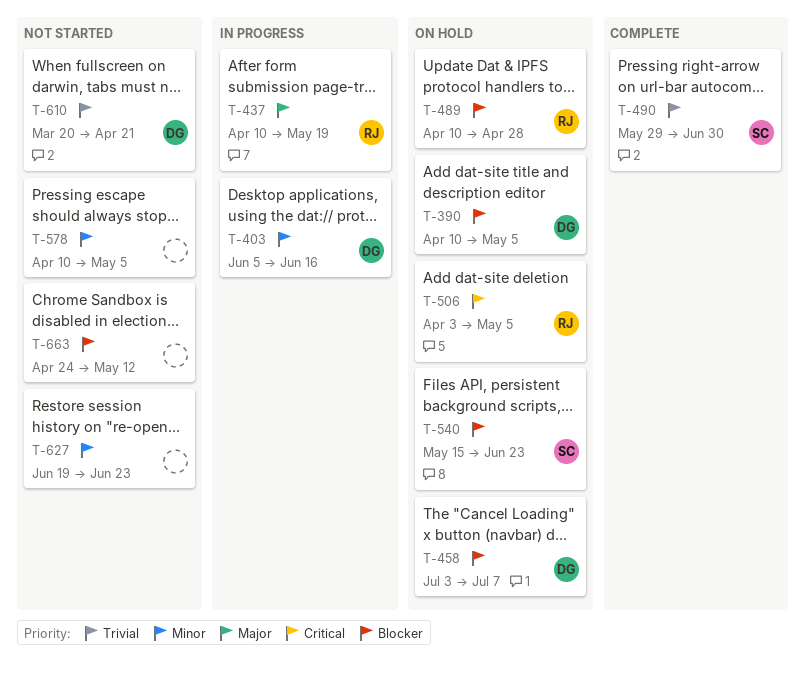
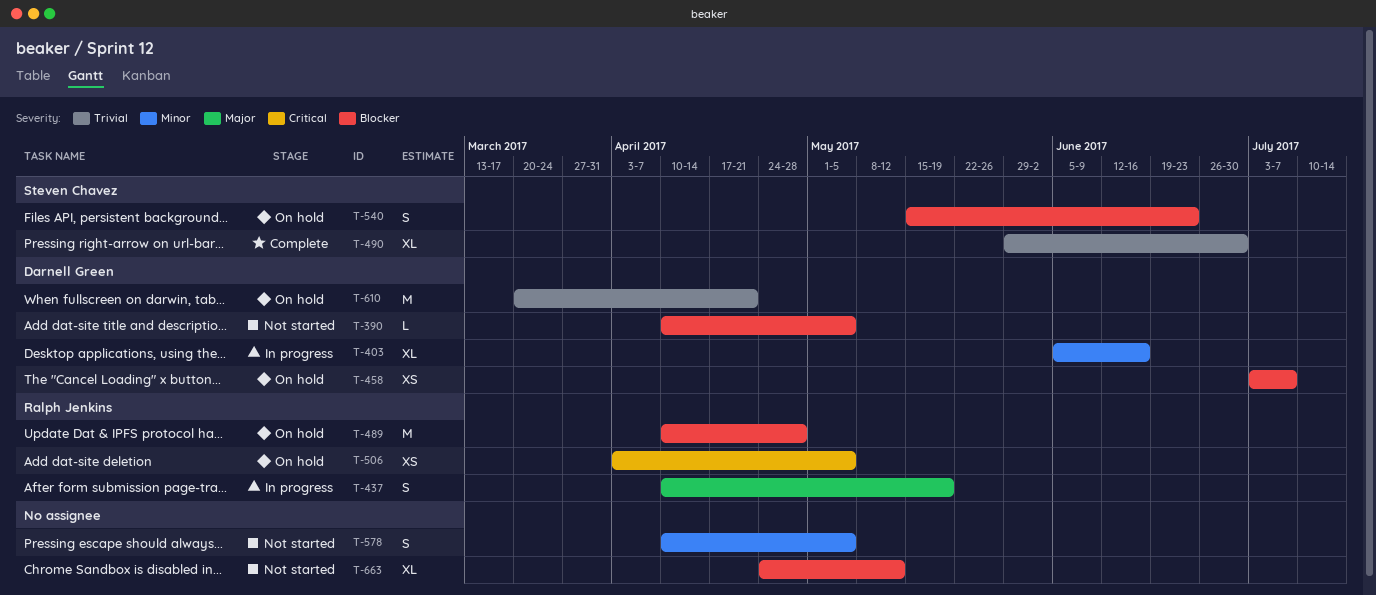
T-390, status: On hold -> Not started
T-610, status: Not started -> On hold
T-627: present -> none

